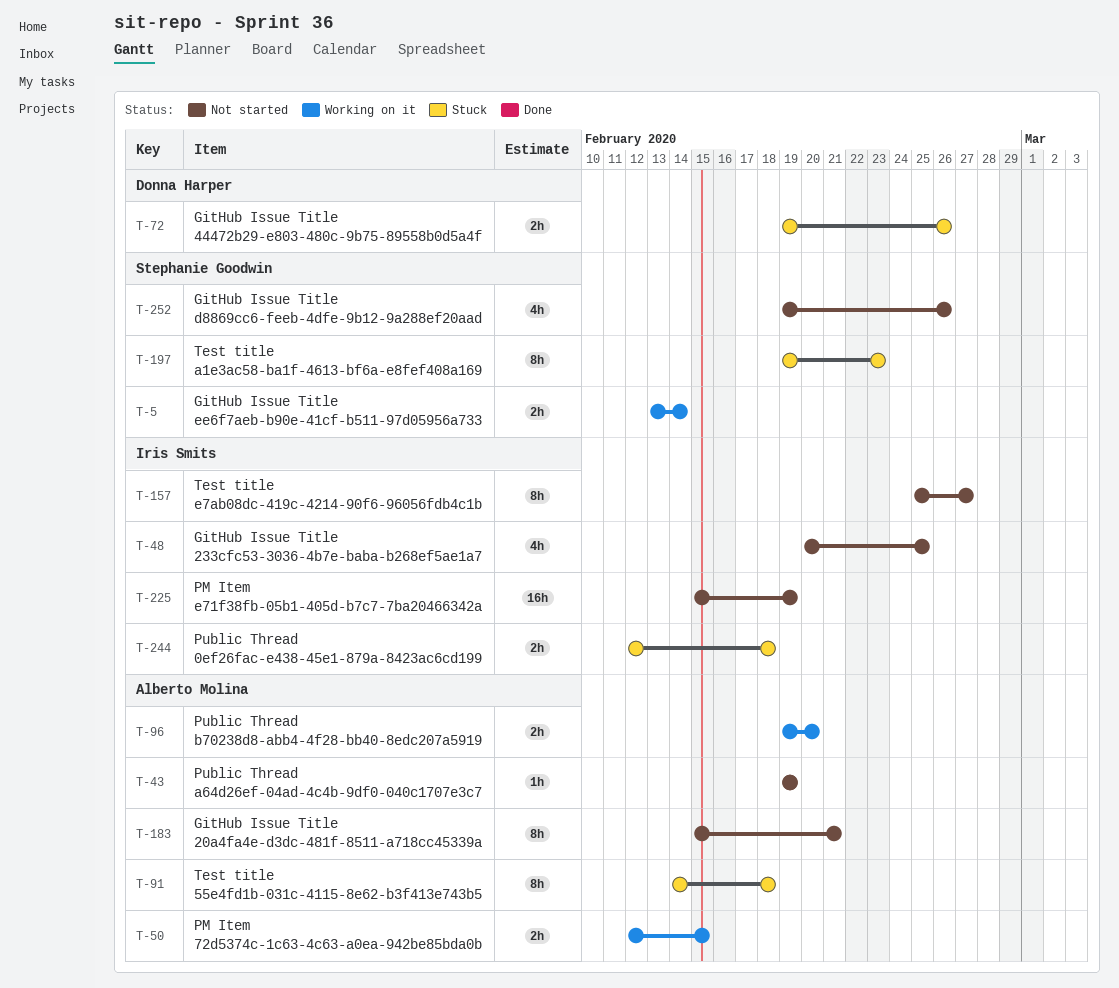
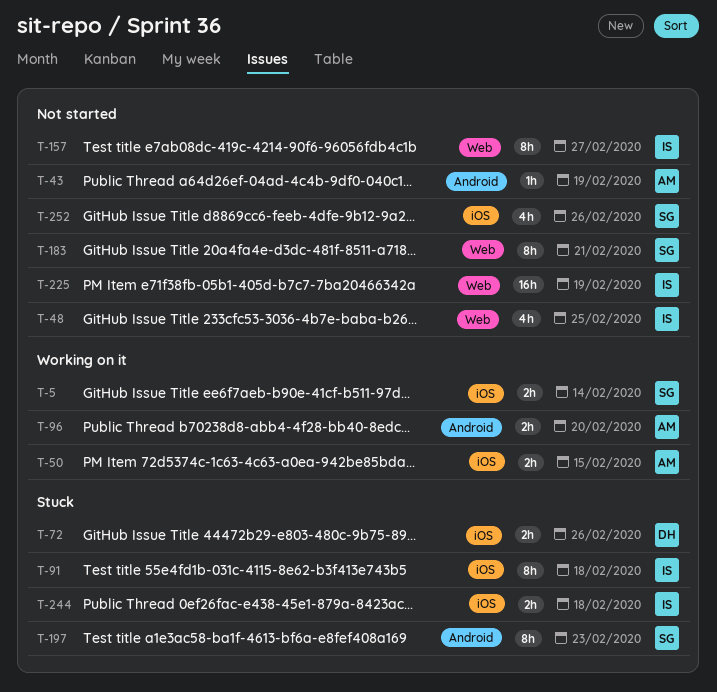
T-91, owner: Alberto Molina -> Iris Smits
T-183, owner: Alberto Molina -> Stephanie Goodwin

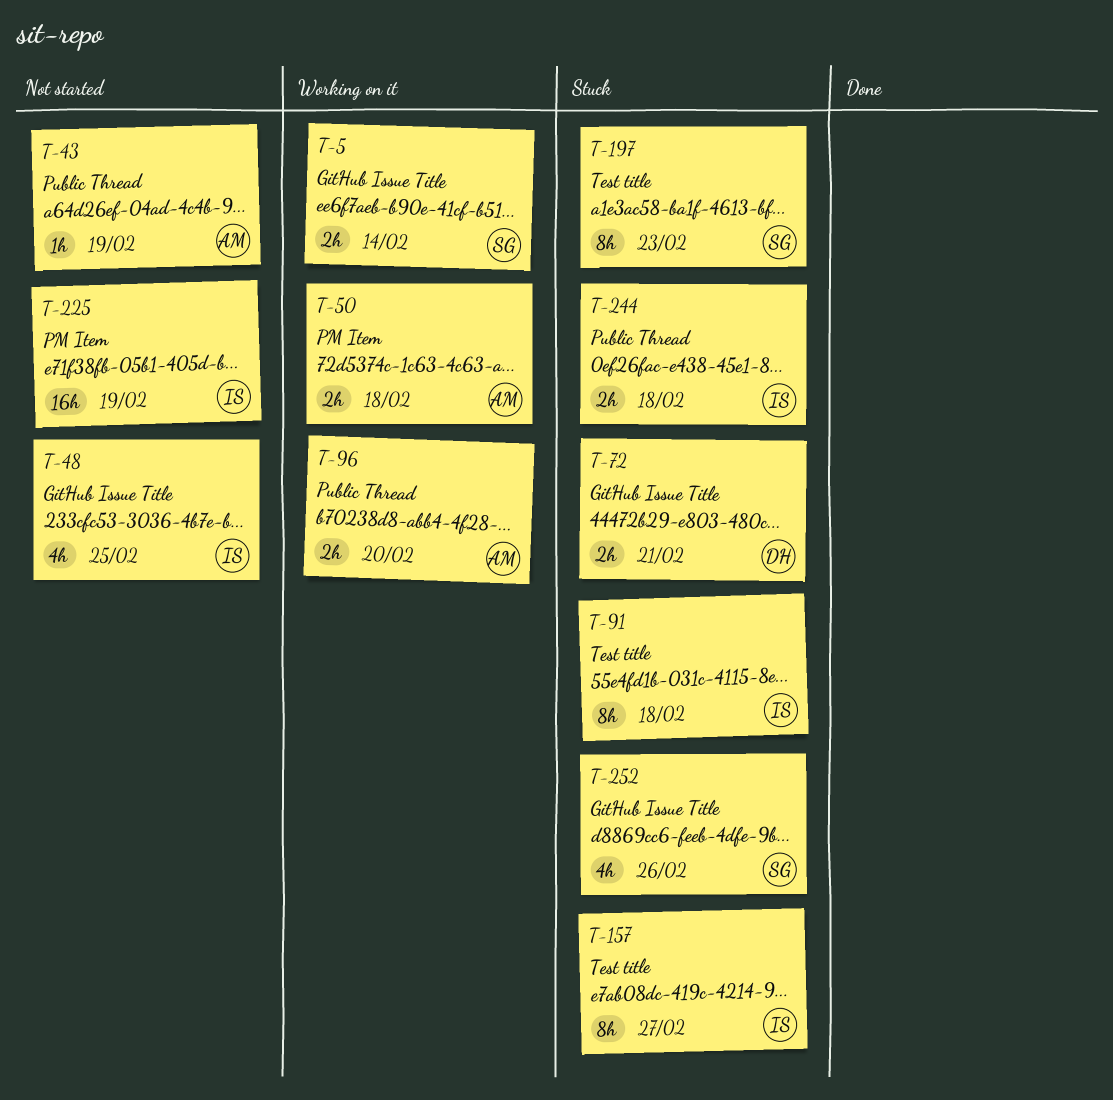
T-50, due: Feb 15 -> Feb 18
T-72, due: Feb 26 -> Feb 21
T-157, status: Not started -> Stuck
T-183: present -> none
T-252, status: Not started -> Stuck

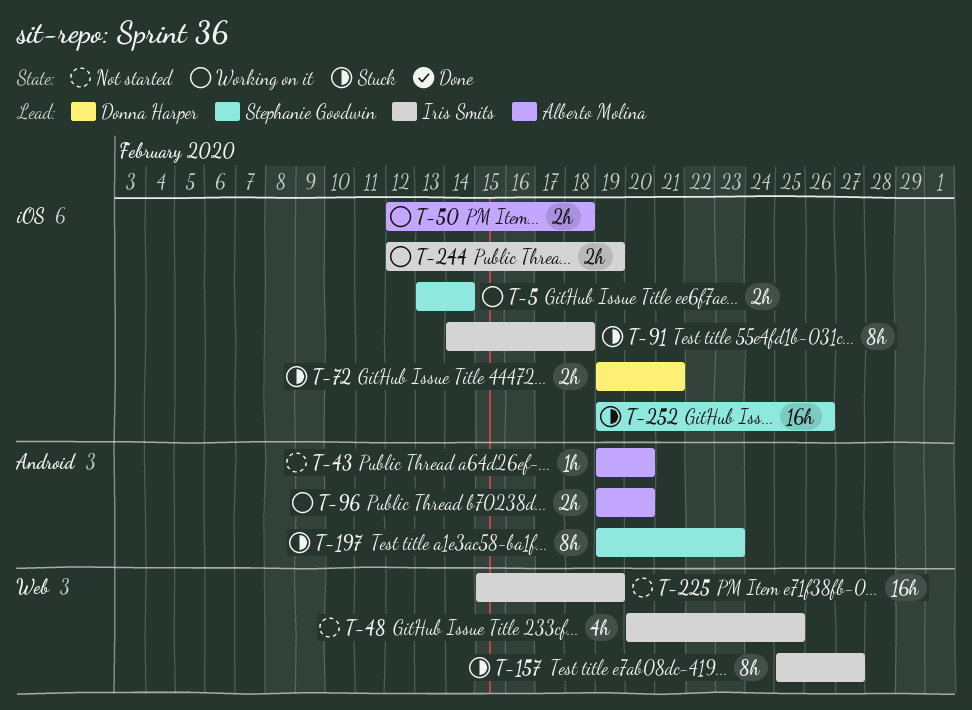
T-43, due: Feb 19 -> Feb 20
T-244, status: Stuck -> Working on it
T-244, due: Feb 18 -> Feb 19
T-252, estimate: 4h -> 16h

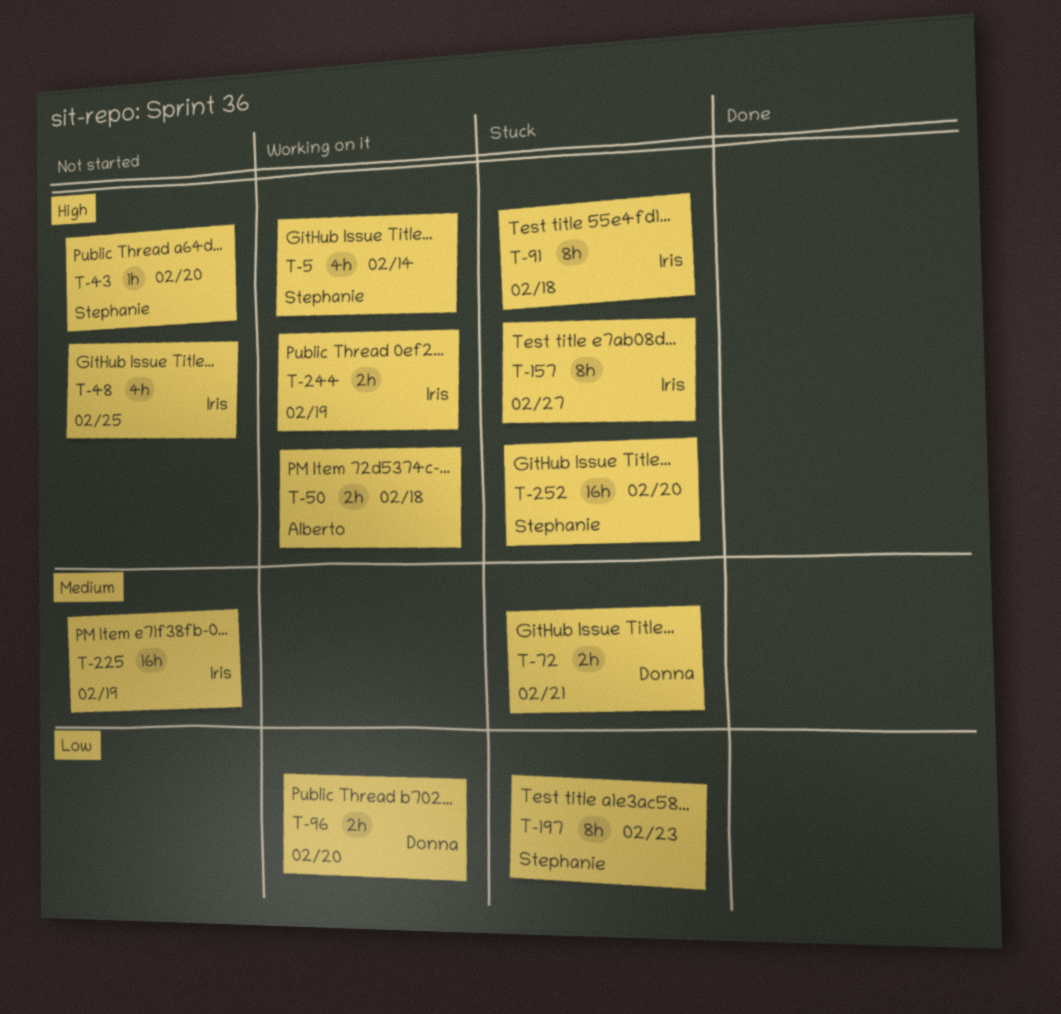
T-5, estimate: 2h -> 4h
T-43, owner: Alberto Molina -> Stephanie Goodwin
T-96, owner: Alberto Molina -> Donna Harper
T-252, due: Feb 26 -> Feb 20

